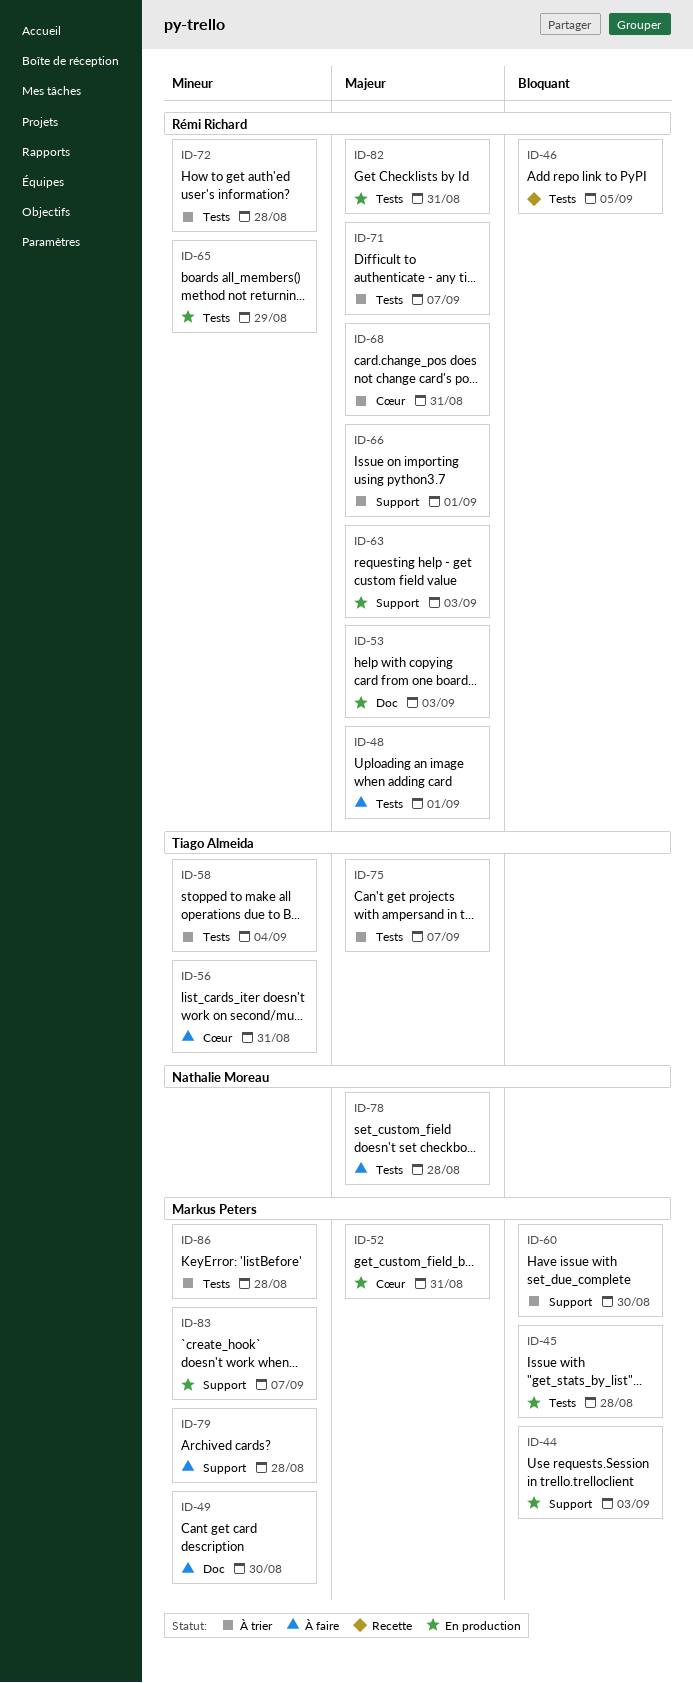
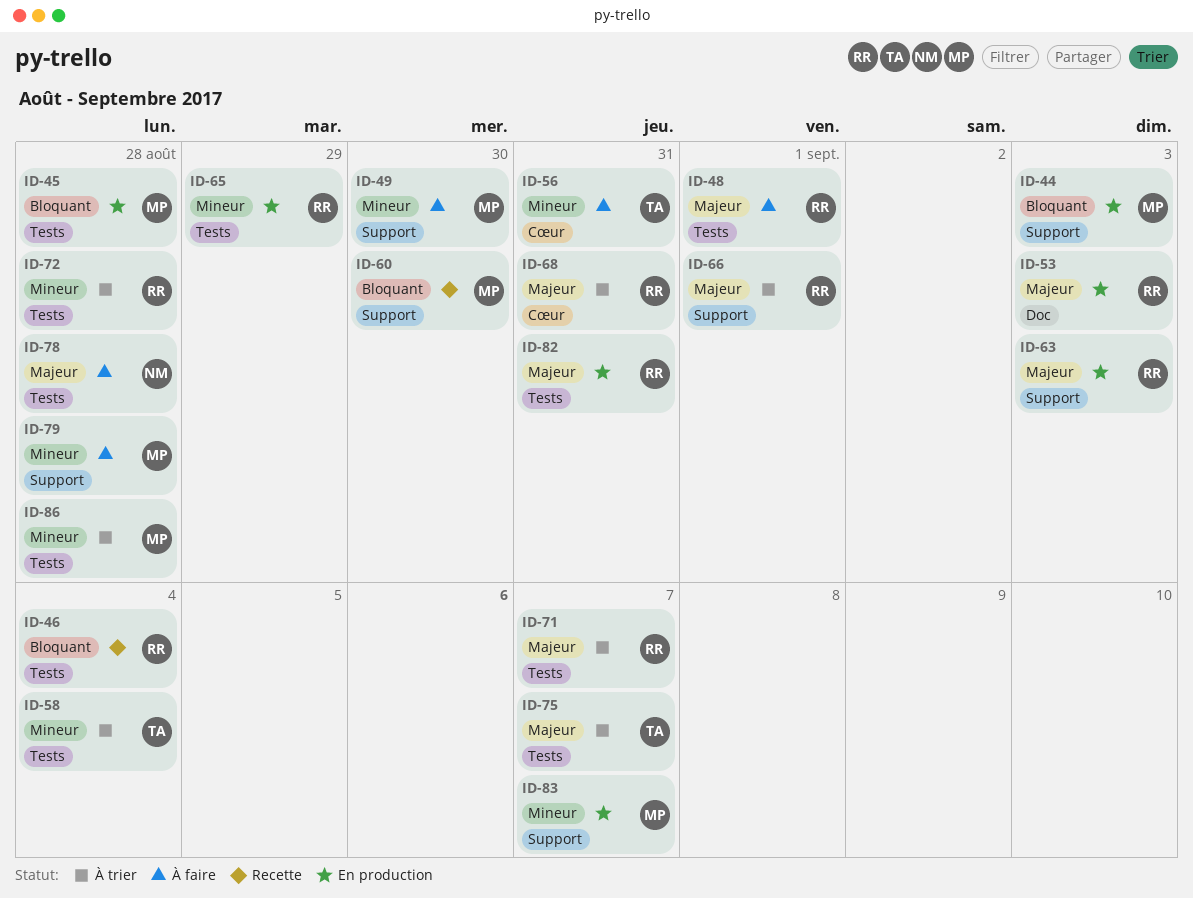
ID-46, due: Sep 5 -> Sep 4
ID-49, label: Doc -> Support
ID-52: present -> none
ID-60, status: À trier -> Recette

